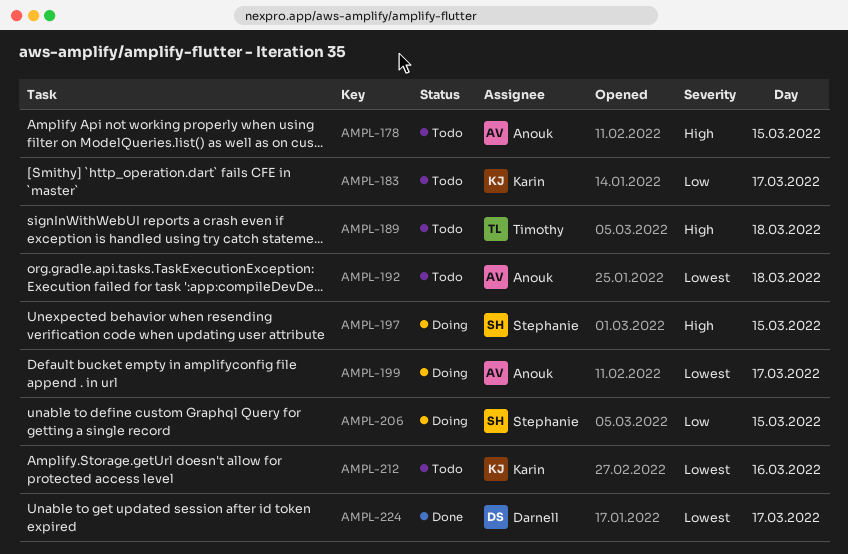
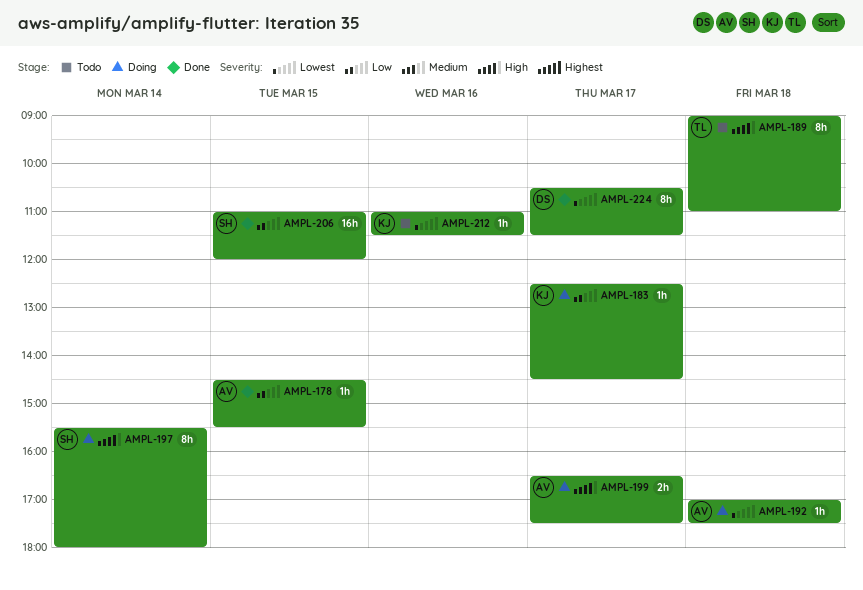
AMPL-178, status: Todo -> Done
AMPL-178, priority: High -> Low
AMPL-183, status: Todo -> Doing
AMPL-192, status: Todo -> Doing
AMPL-197, day: Mar 15 -> Mar 14
AMPL-199, priority: Lowest -> High
AMPL-206, status: Doing -> Done

